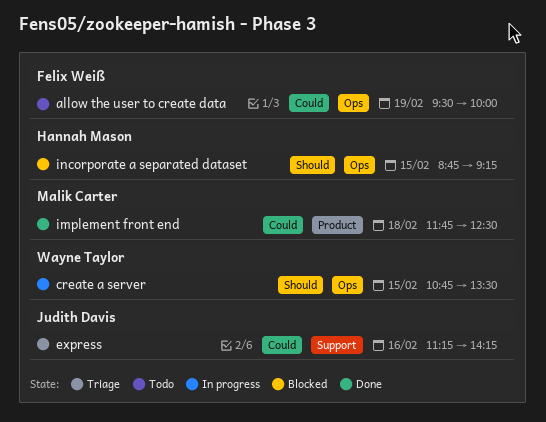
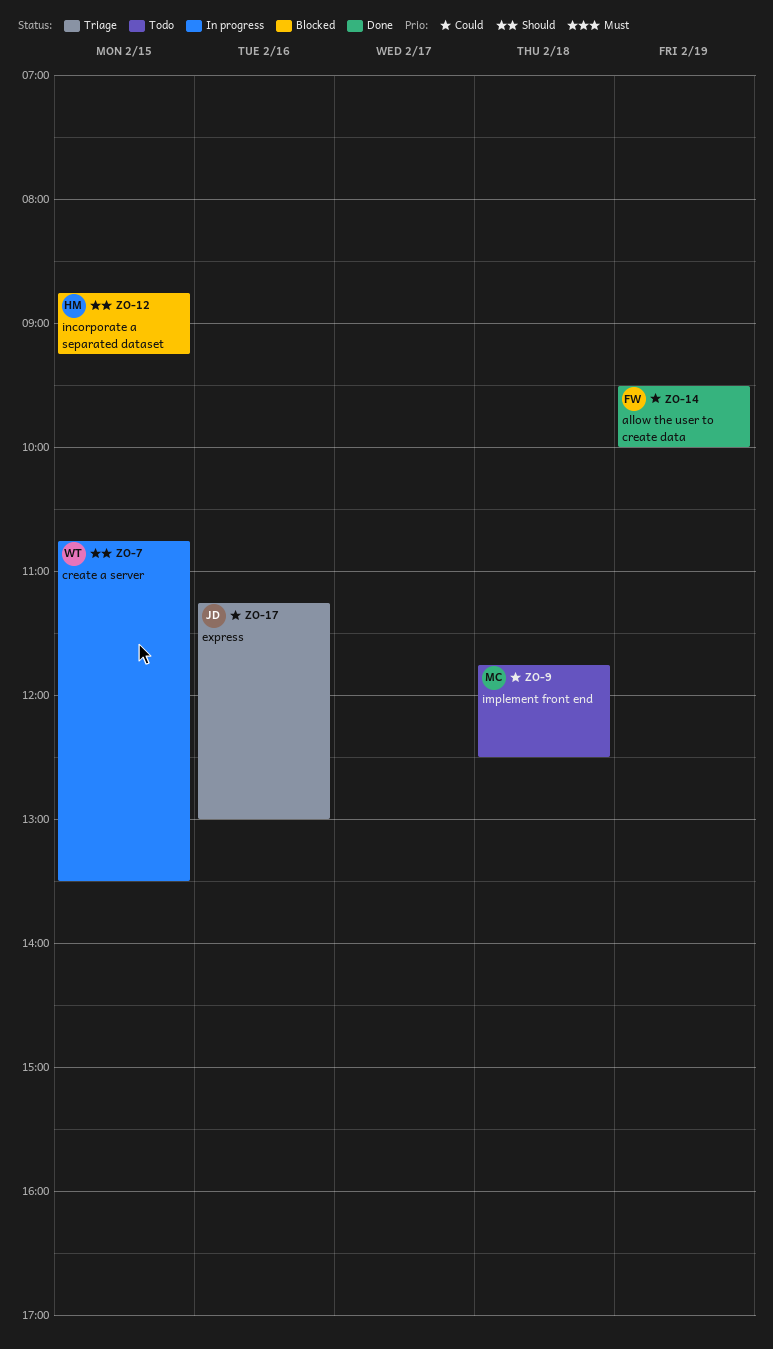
allow the user to create data, status: Todo -> Done
express, ends: 14:15 -> 13:00
implement front end, status: Done -> Todo

